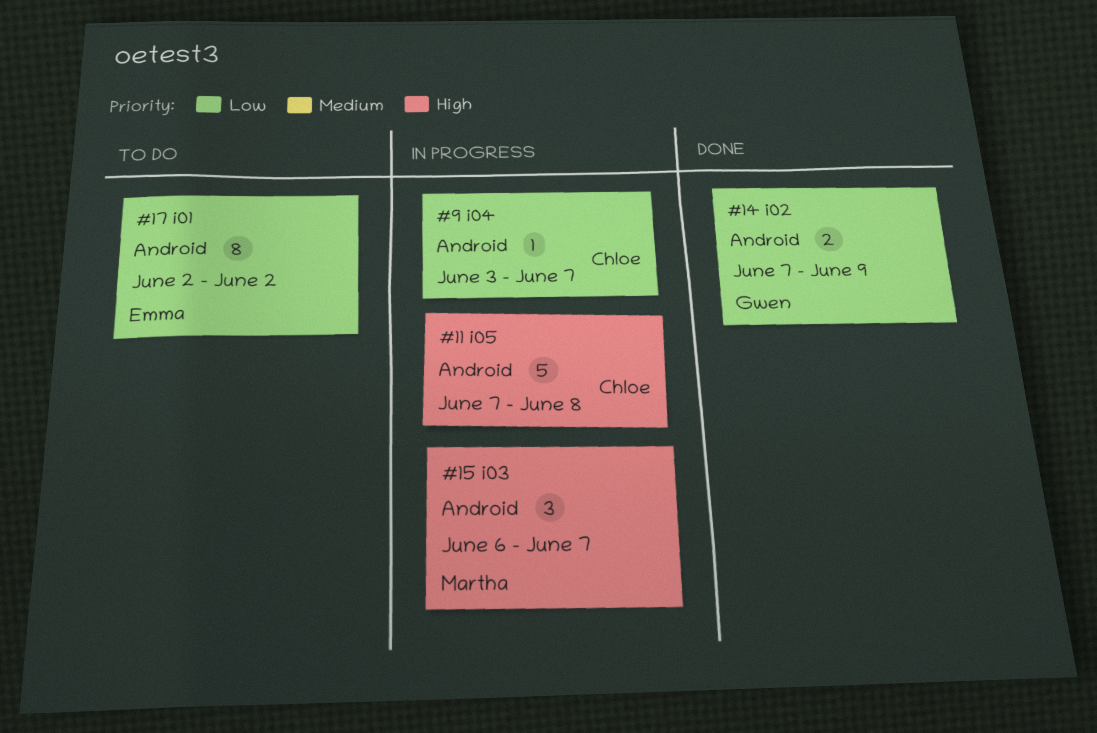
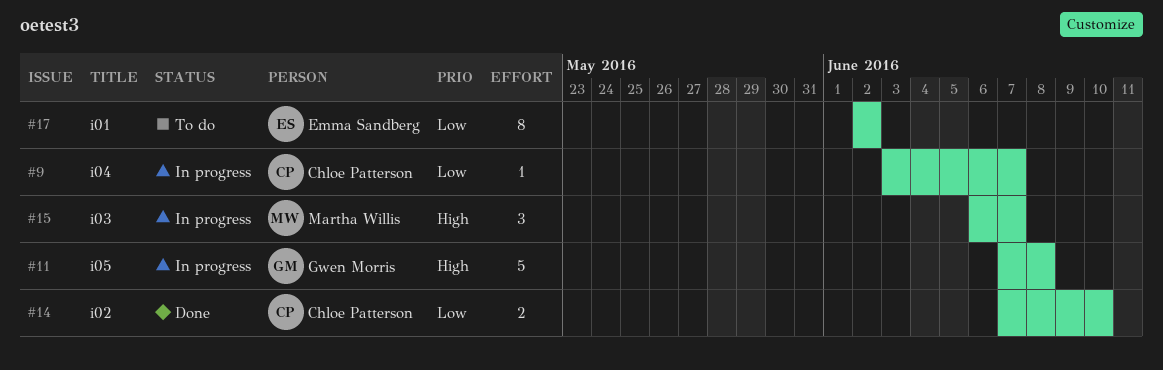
#11, owner: Chloe Patterson -> Gwen Morris
#14, owner: Gwen Morris -> Chloe Patterson
#14, due: Jun 9 -> Jun 10

